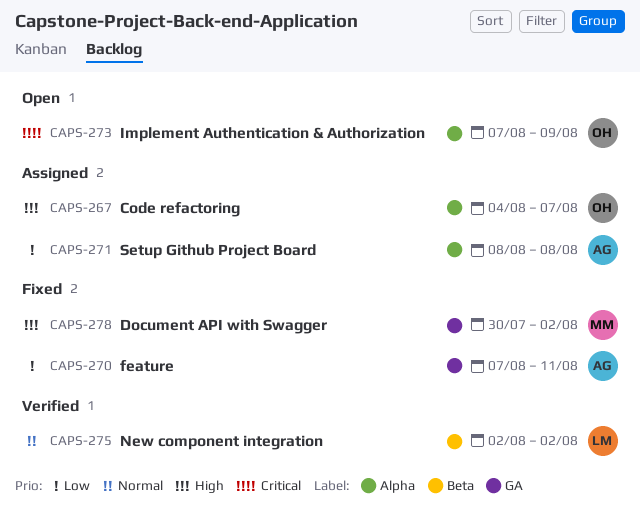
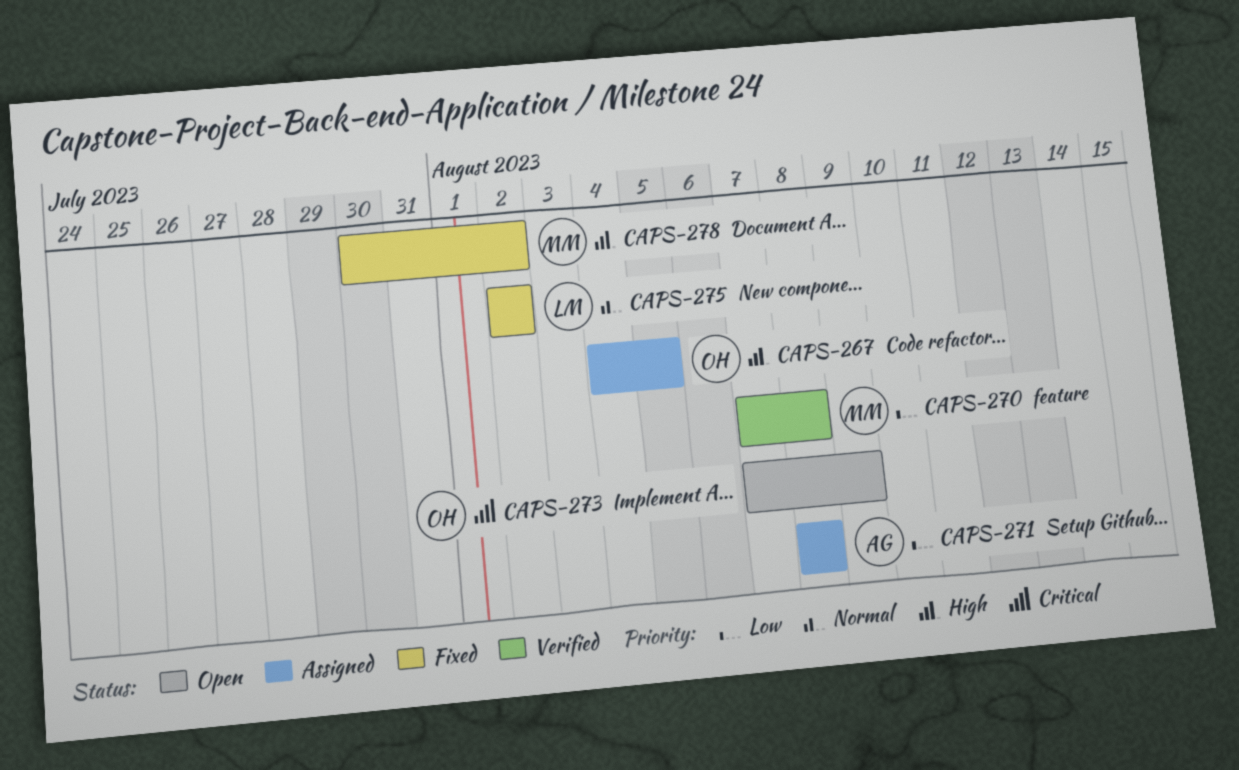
CAPS-267, due: Aug 7 -> Aug 5
CAPS-270, status: Fixed -> Verified
CAPS-270, owner: AG -> MM
CAPS-270, due: Aug 11 -> Aug 8
CAPS-275, status: Verified -> Fixed

